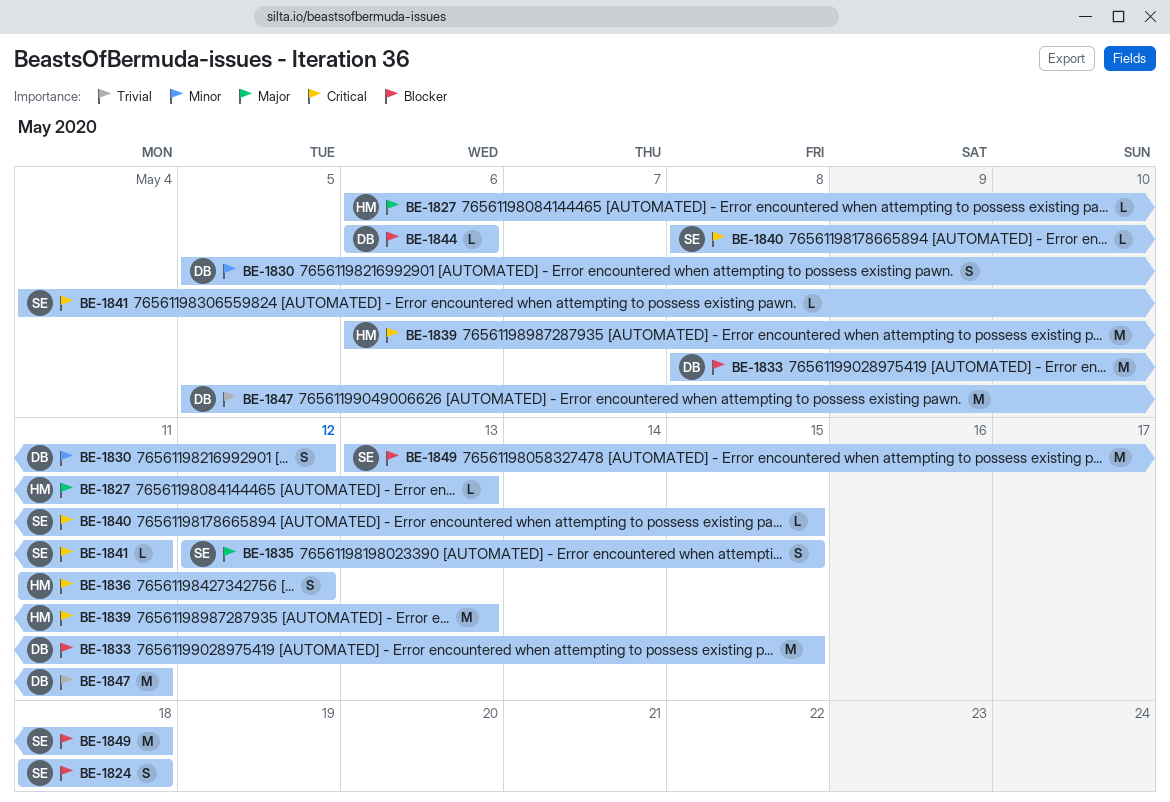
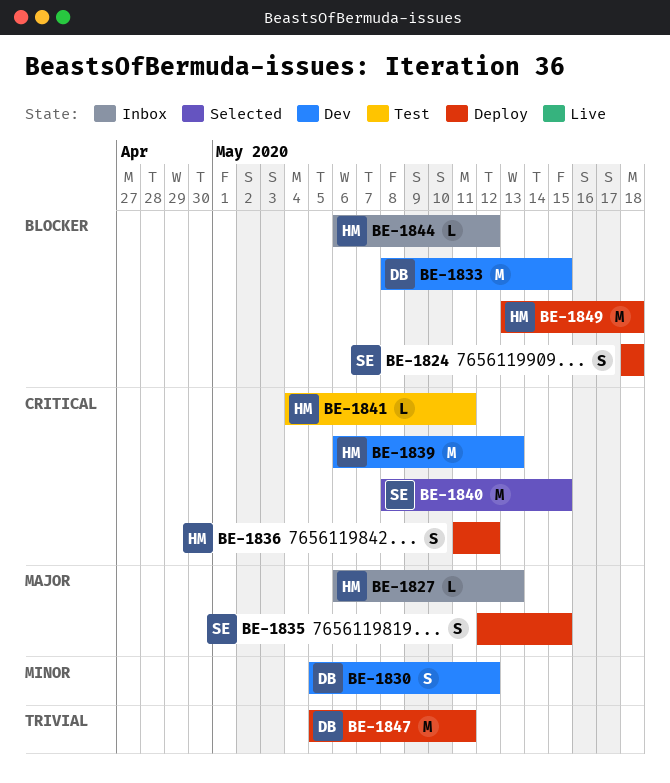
BE-1840, estimate: L -> M
BE-1841, owner: SE -> HM
BE-1844, owner: DB -> HM
BE-1844, due: May 6 -> May 12
BE-1849, owner: SE -> HM

